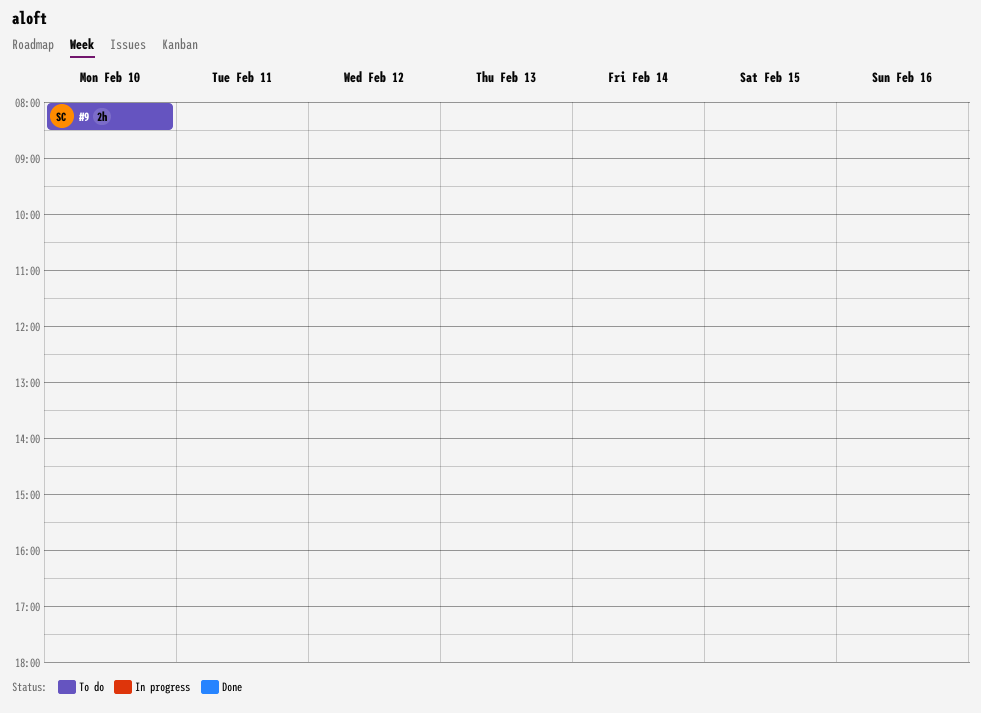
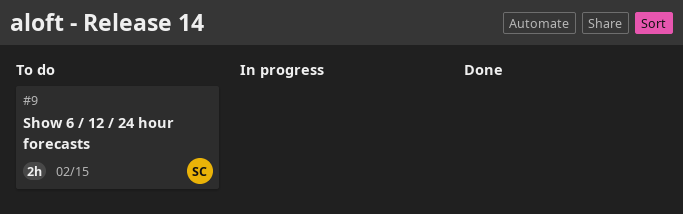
#9, day: Feb 10 -> Feb 15

